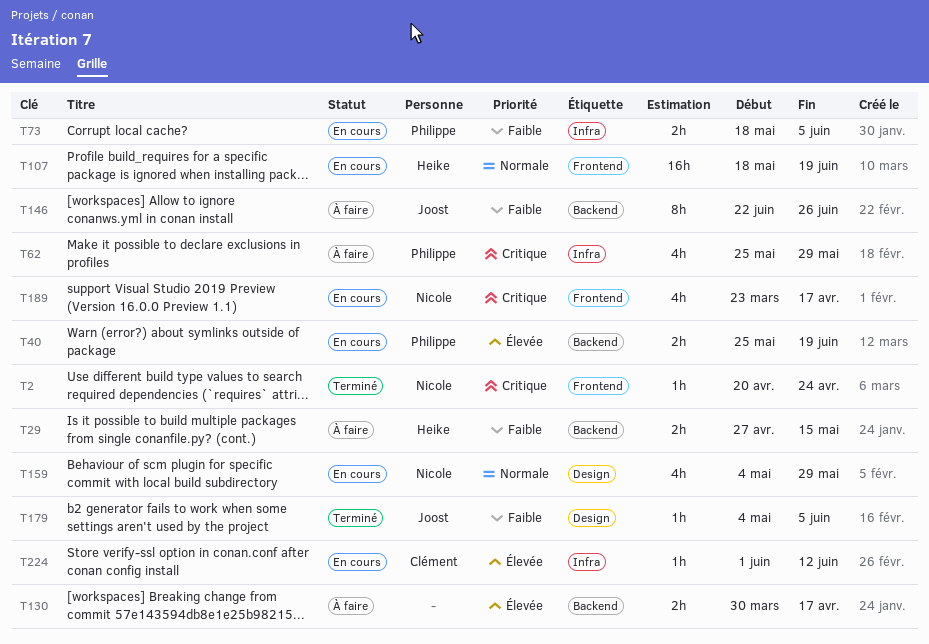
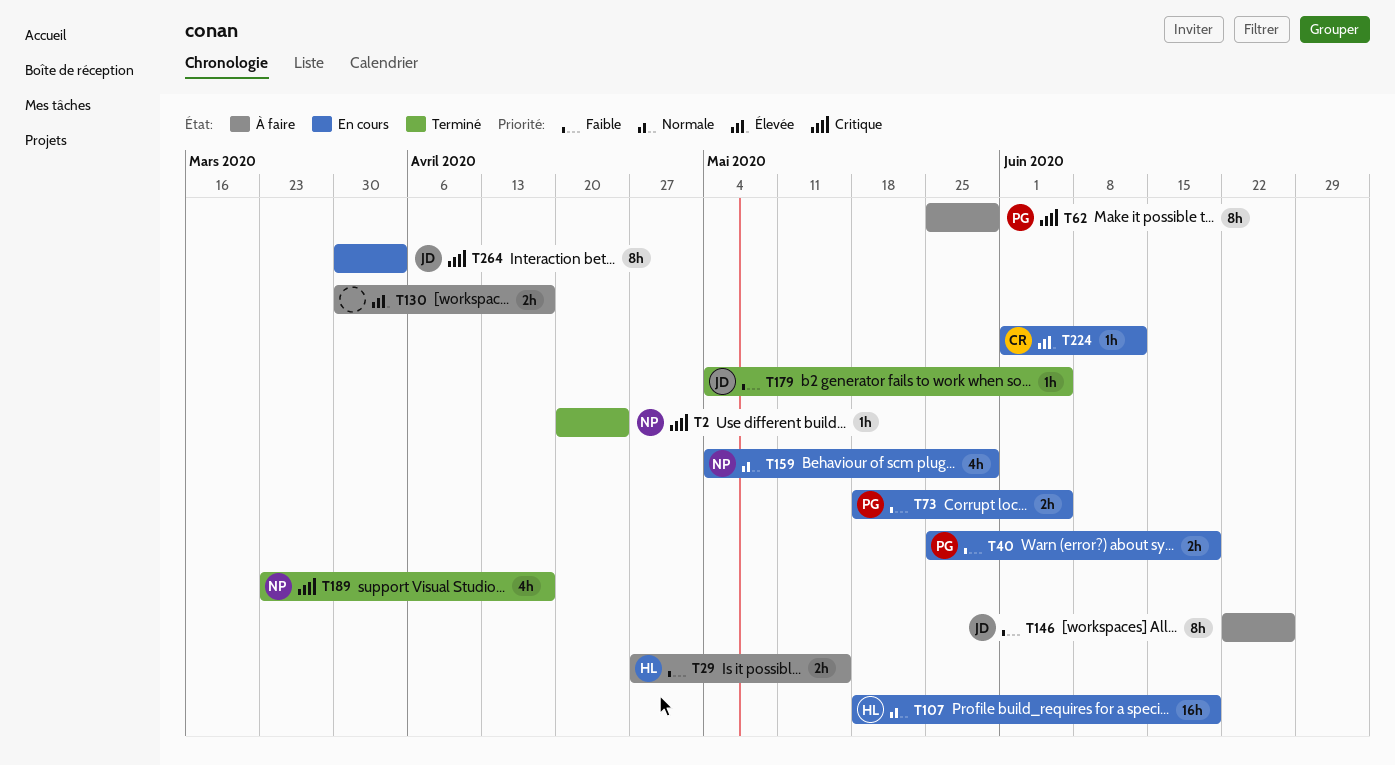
T40, priority: Élevée -> Faible
T62, estimate: 4h -> 8h
T189, status: En cours -> Terminé
T264: none -> present

